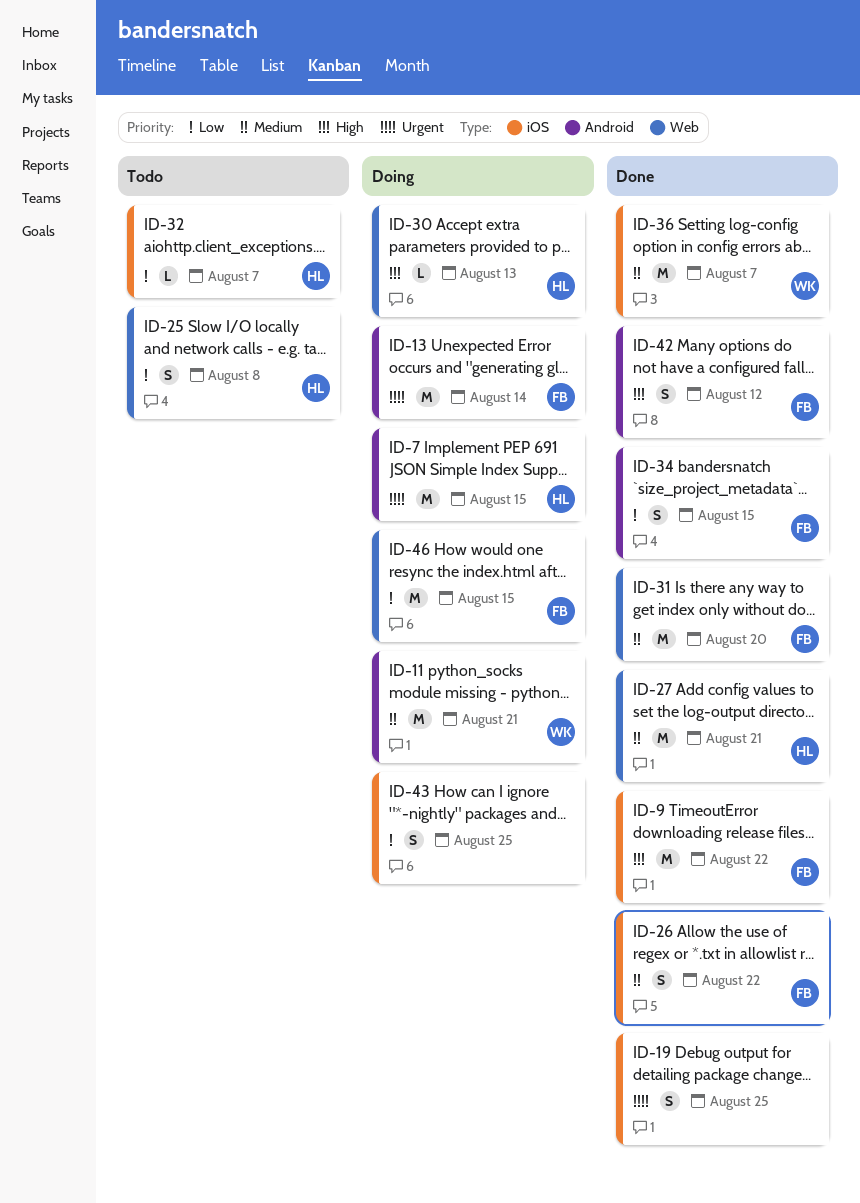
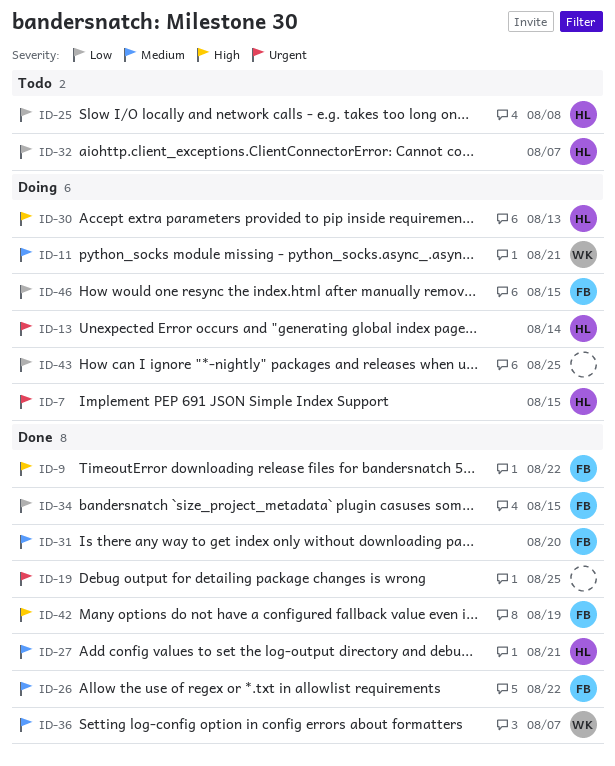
ID-13, owner: FB -> HL
ID-42, due: Aug 12 -> Aug 19

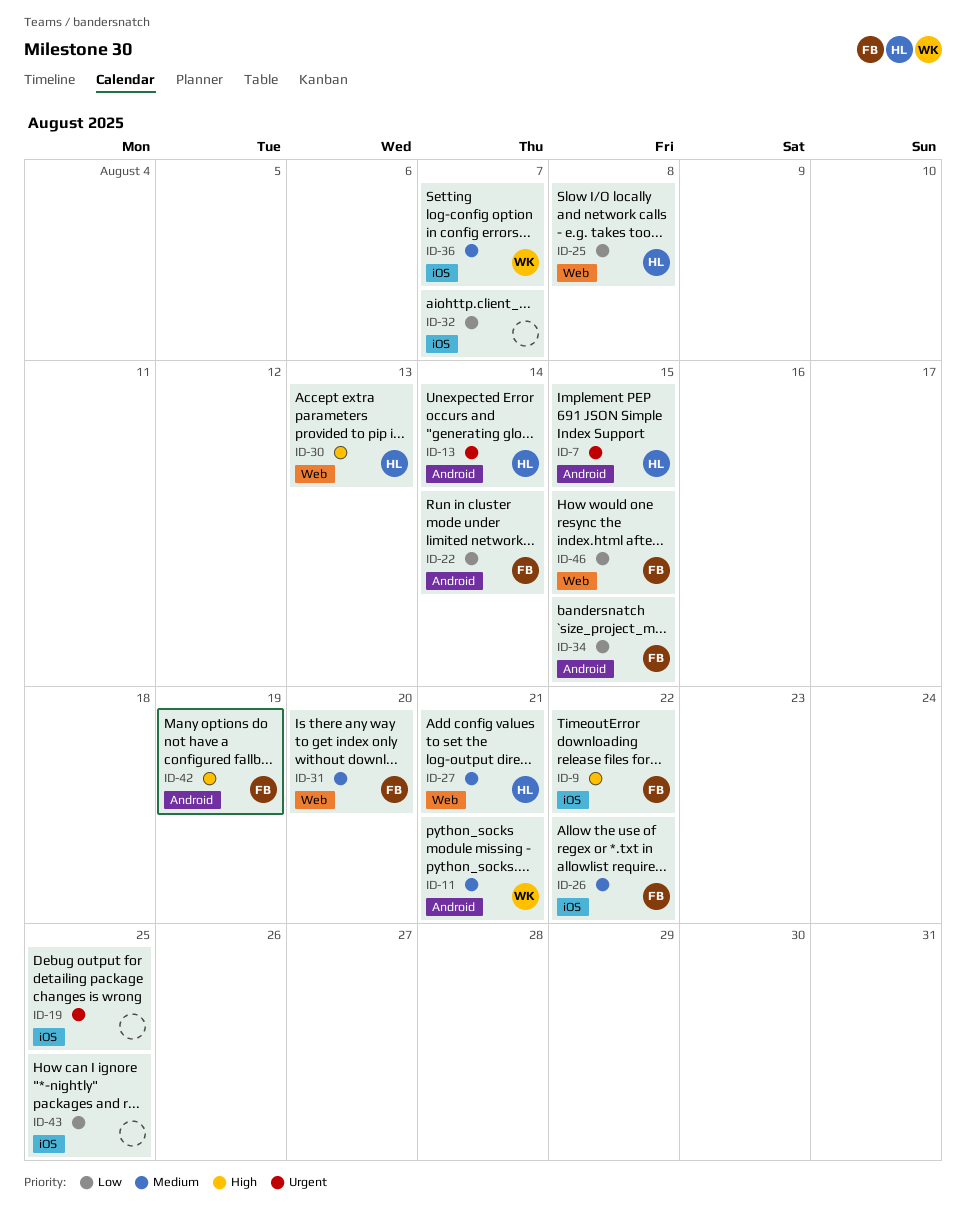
ID-22: none -> present
ID-32, owner: HL -> none

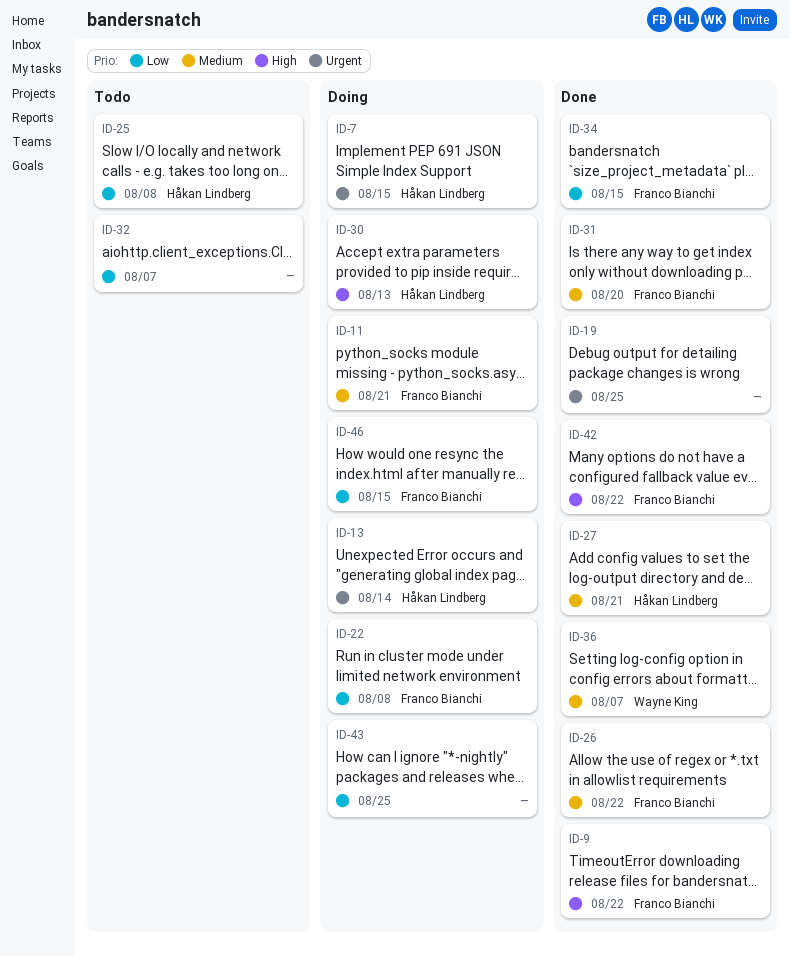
ID-11, owner: Wayne King -> Franco Bianchi
ID-22, due: Aug 14 -> Aug 8
ID-42, due: Aug 19 -> Aug 22

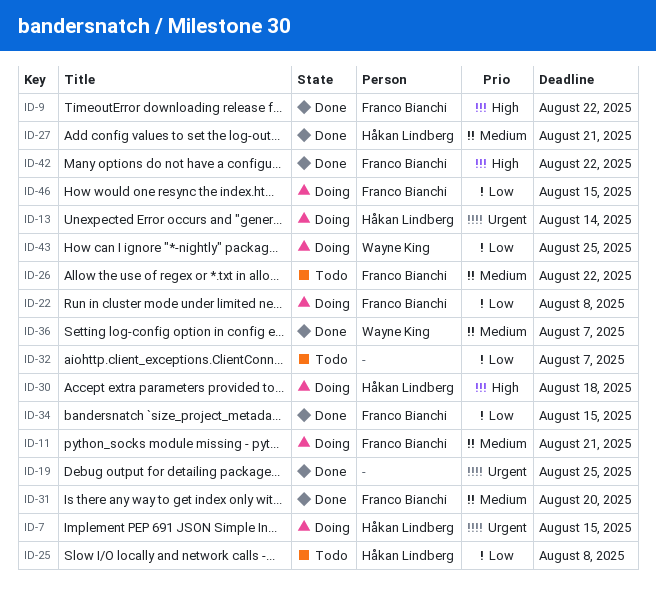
ID-26, status: Done -> Todo
ID-30, due: Aug 13 -> Aug 18
ID-43, owner: none -> Wayne King

